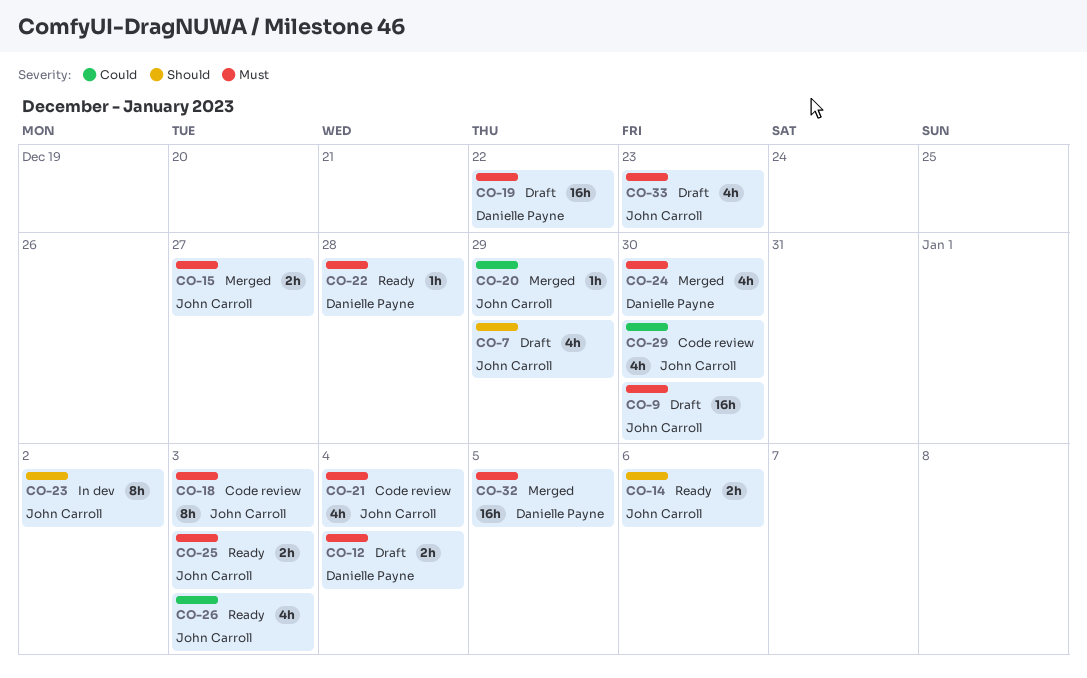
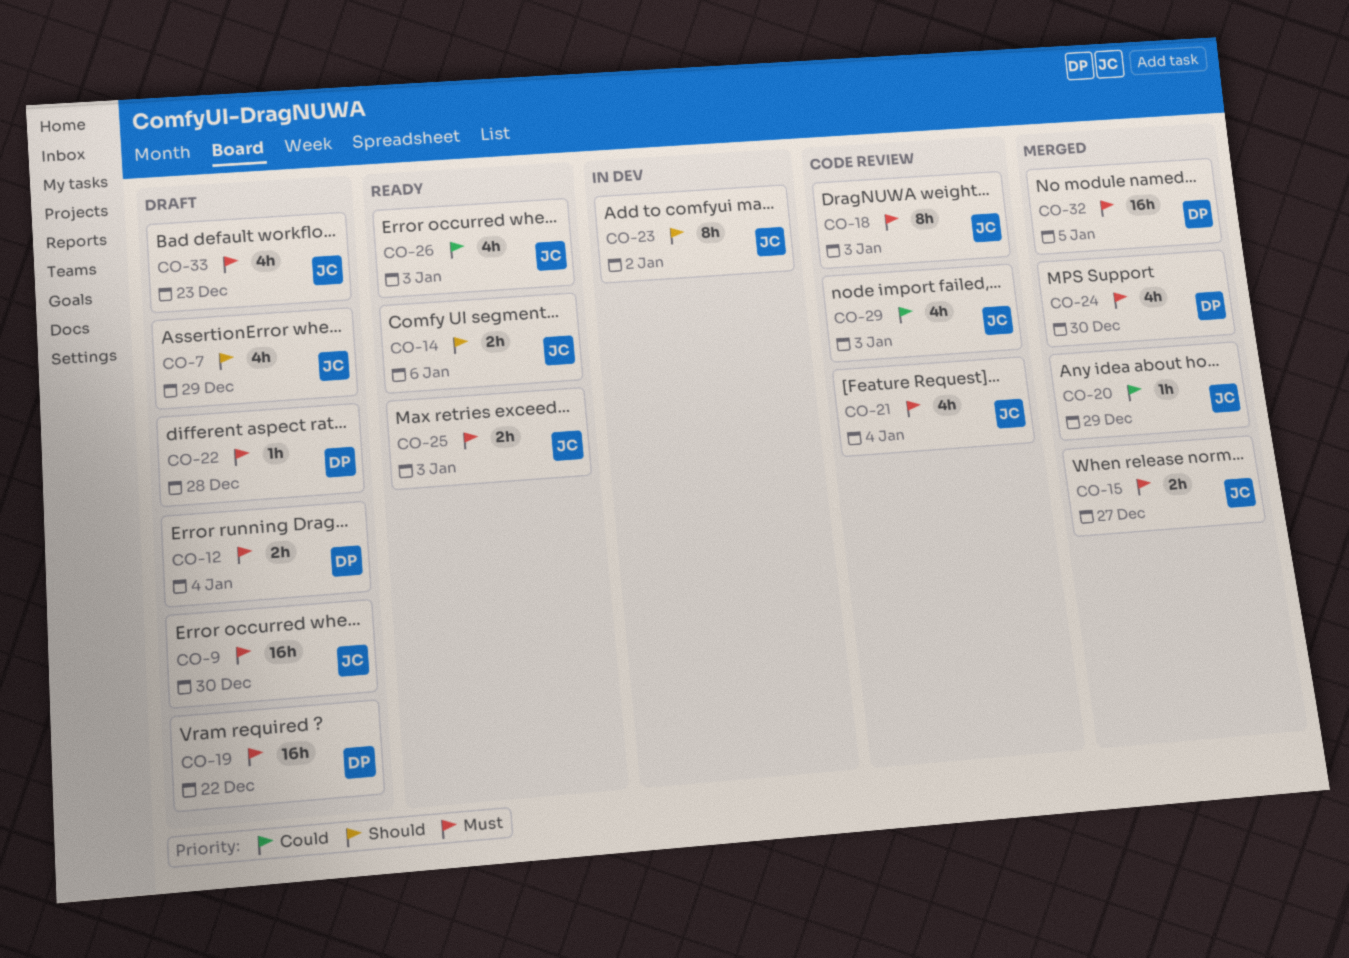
CO-22, status: Ready -> Draft
CO-29, due: Dec 30 -> Jan 3

